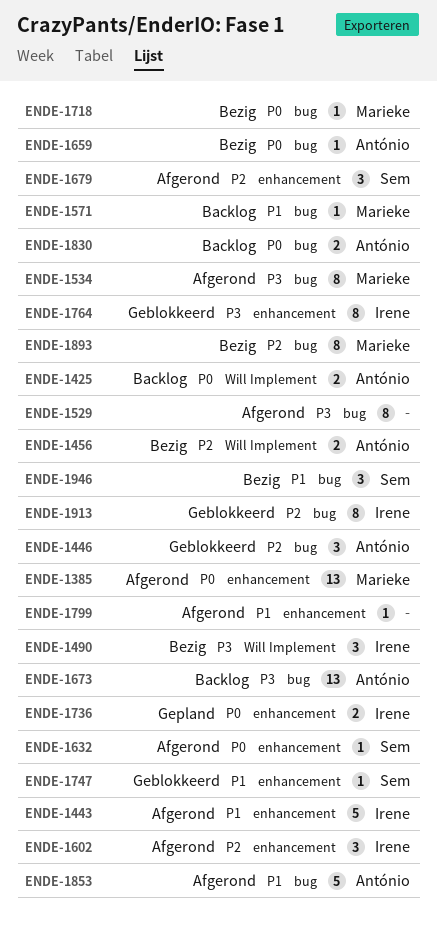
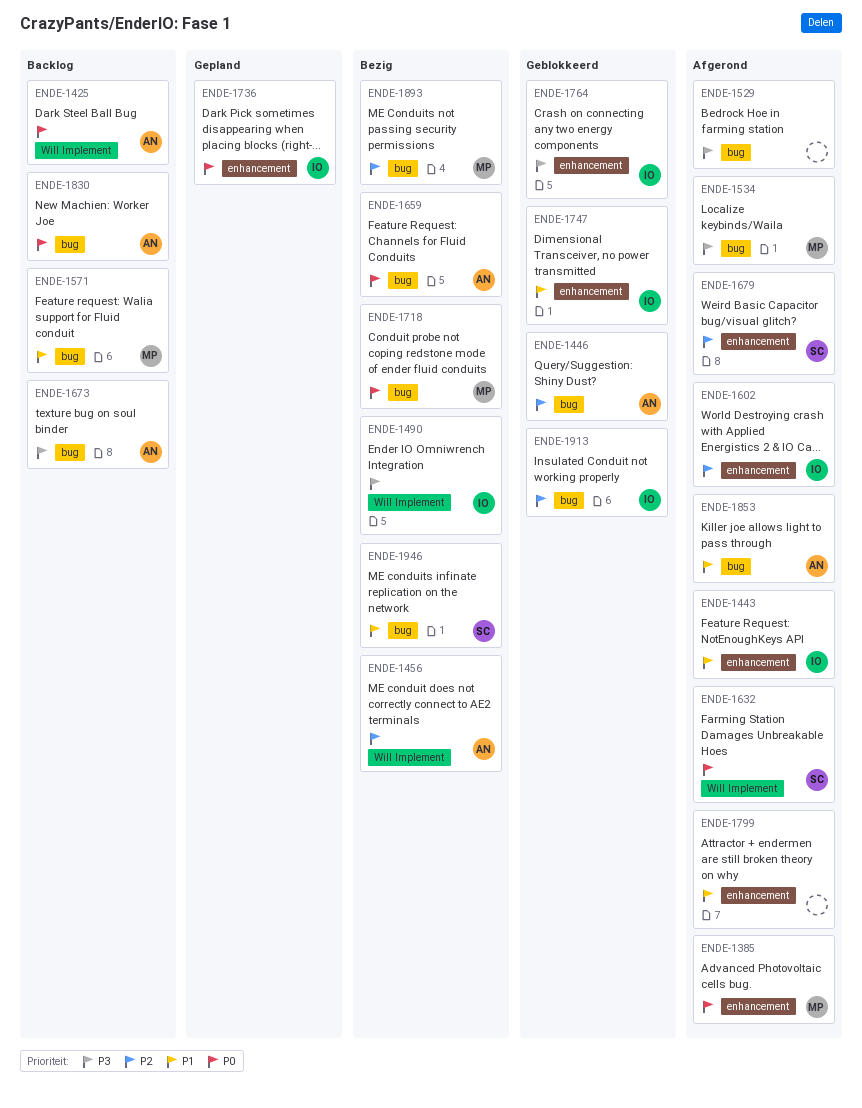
ENDE-1632, label: enhancement -> Will Implement
ENDE-1747, owner: Sem -> Irene

